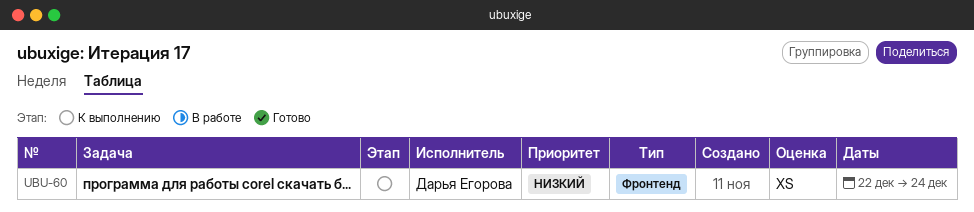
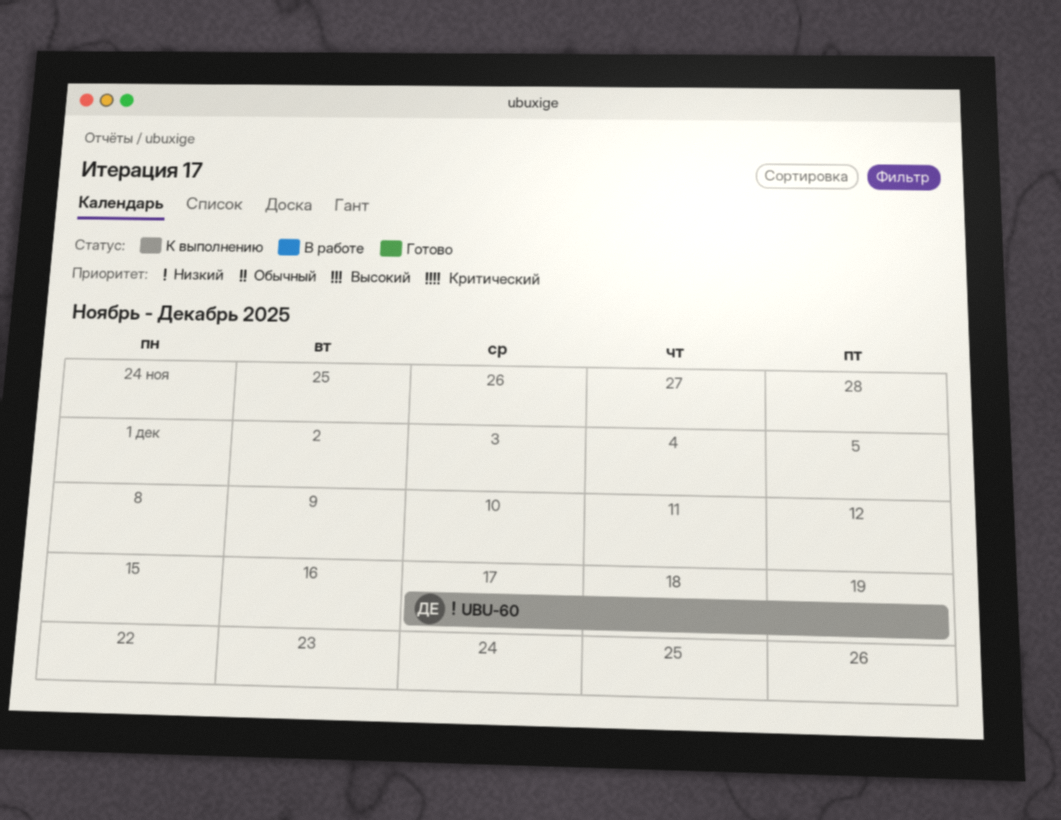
UBU-60, start: Dec 22 -> Dec 17
UBU-60, due: Dec 24 -> Dec 19

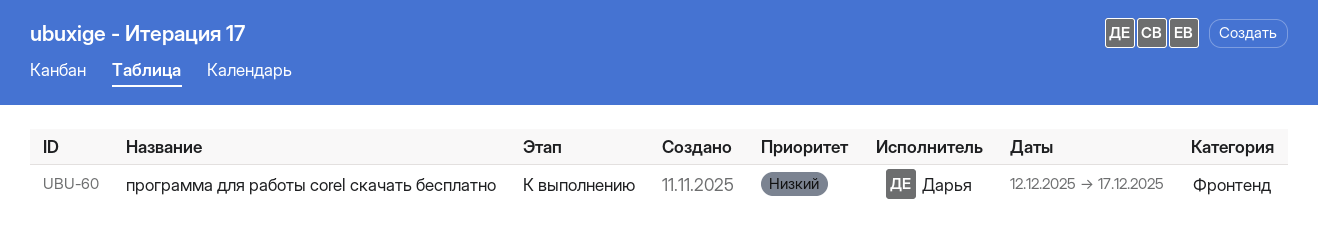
UBU-60, start: Dec 17 -> Dec 12
UBU-60, due: Dec 19 -> Dec 17

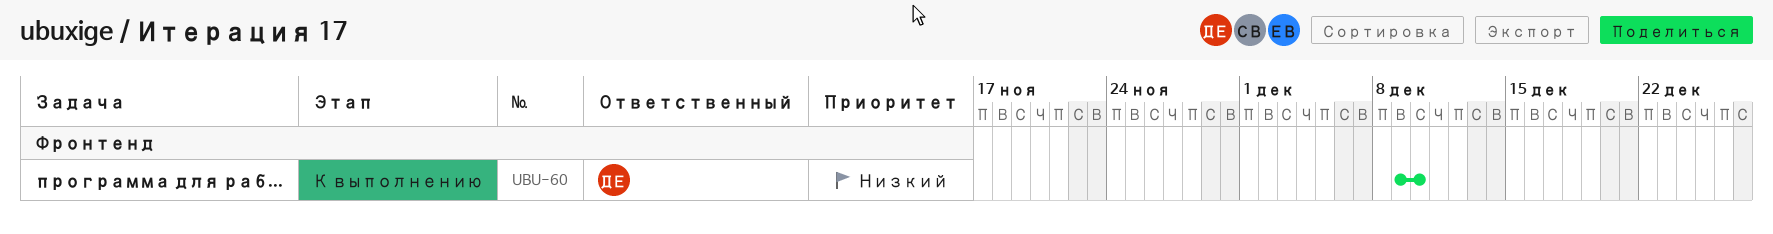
UBU-60, start: Dec 12 -> Dec 9
UBU-60, due: Dec 17 -> Dec 10

